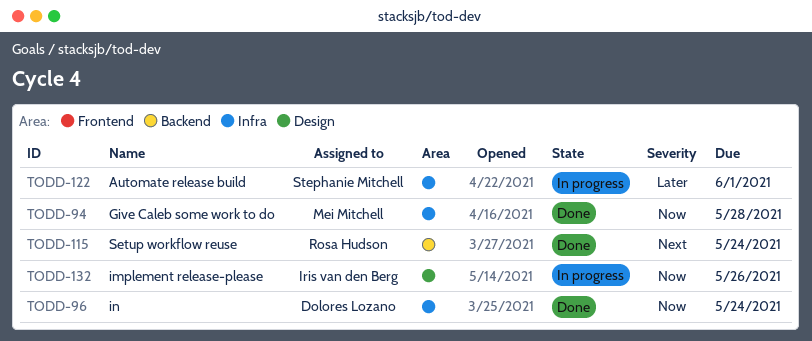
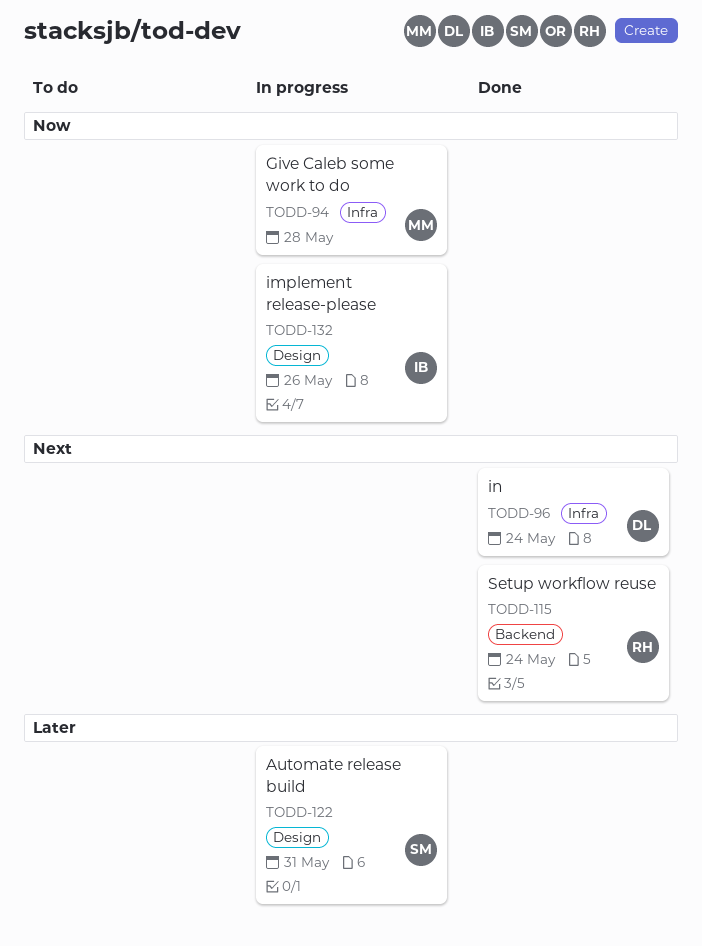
TODD-94, status: Done -> In progress
TODD-96, priority: Now -> Next
TODD-122, label: Infra -> Design
TODD-122, due: Jun 1 -> May 31

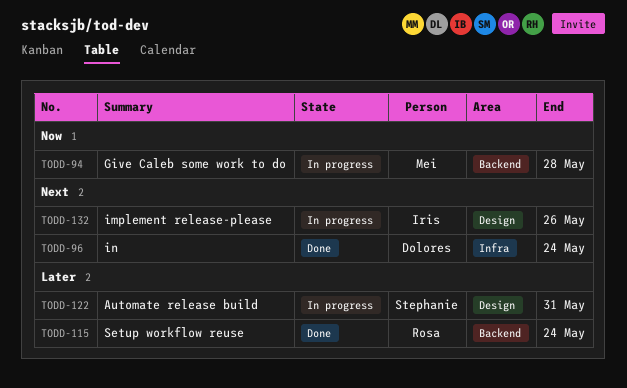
TODD-94, label: Infra -> Backend
TODD-115, priority: Next -> Later
TODD-132, priority: Now -> Next

